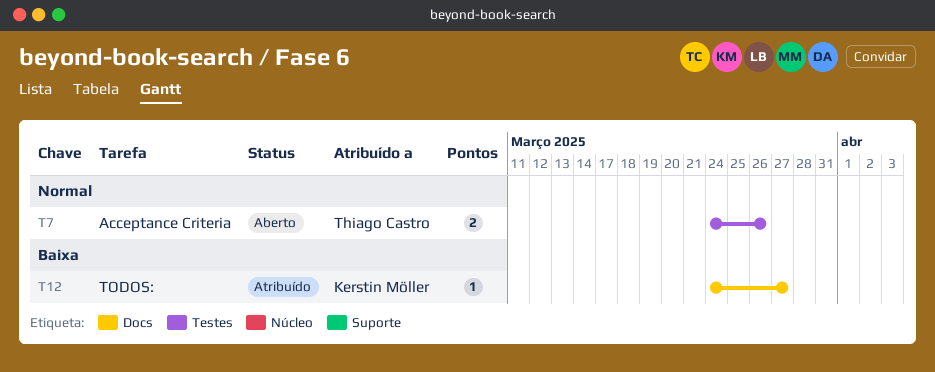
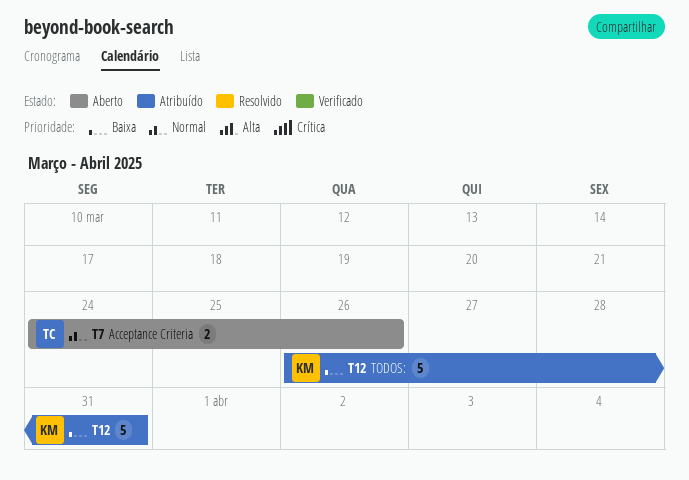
T12, estimate: 1 -> 5
T12, start: Mar 24 -> Mar 26
T12, due: Mar 27 -> Mar 31

